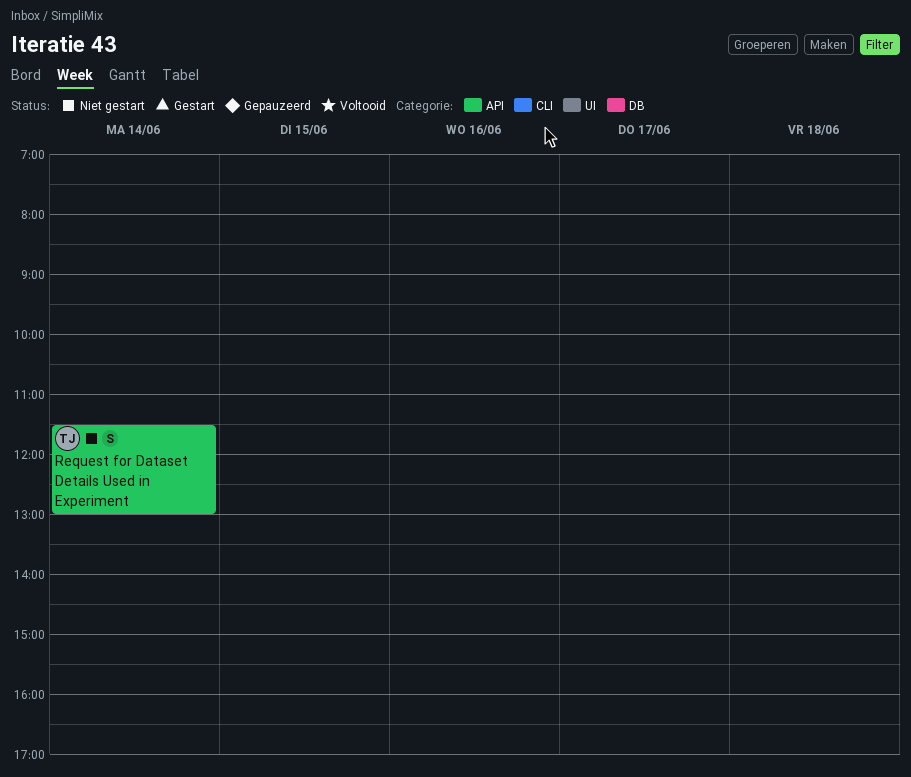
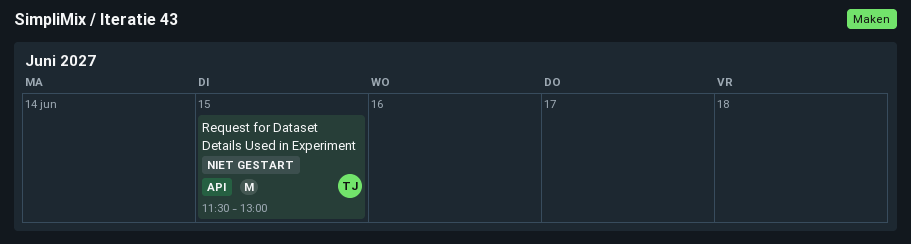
Request for Dataset Details Used in Experiment, estimate: S -> M
Request for Dataset Details Used in Experiment, day: Jun 14 -> Jun 15

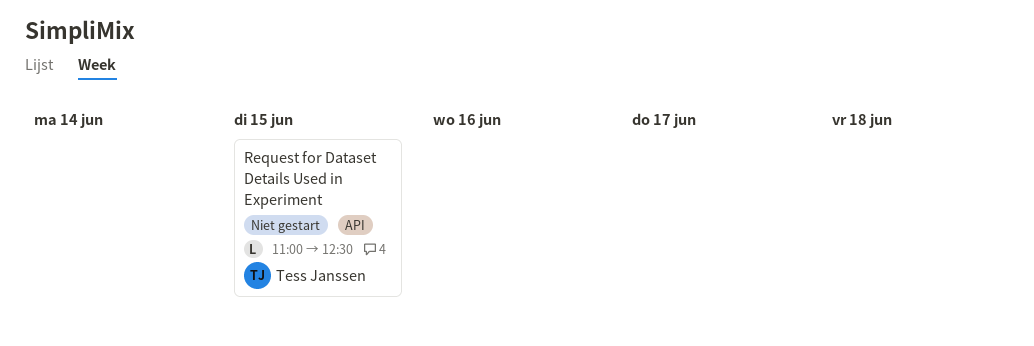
Request for Dataset Details Used in Experiment, estimate: M -> L
Request for Dataset Details Used in Experiment, begins: 11:30 -> 11:00
Request for Dataset Details Used in Experiment, ends: 13:00 -> 12:30

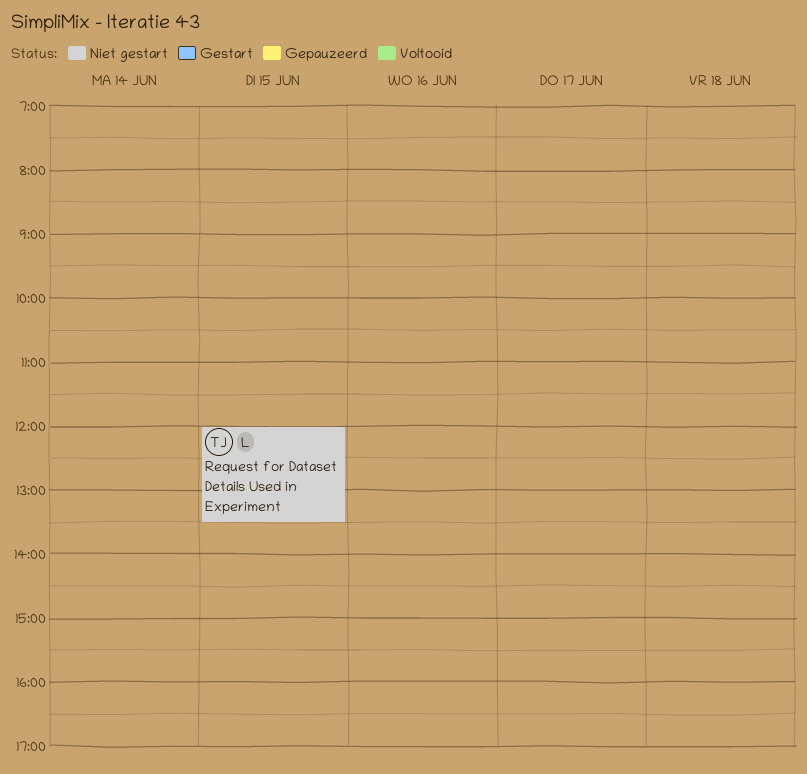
Request for Dataset Details Used in Experiment, begins: 11:00 -> 12:00
Request for Dataset Details Used in Experiment, ends: 12:30 -> 13:30

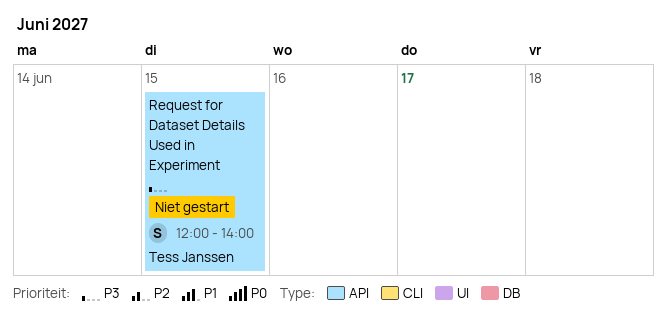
Request for Dataset Details Used in Experiment, estimate: L -> S
Request for Dataset Details Used in Experiment, ends: 13:30 -> 14:00

